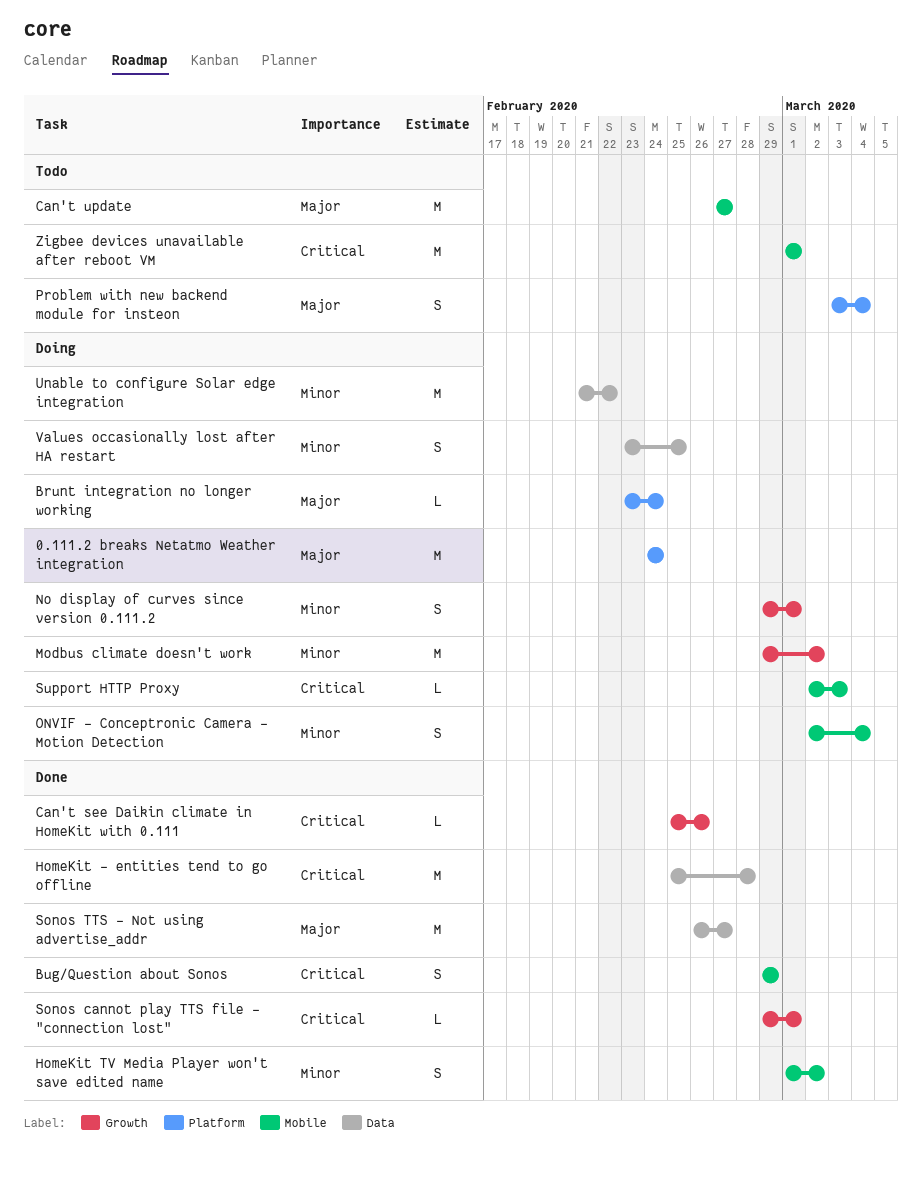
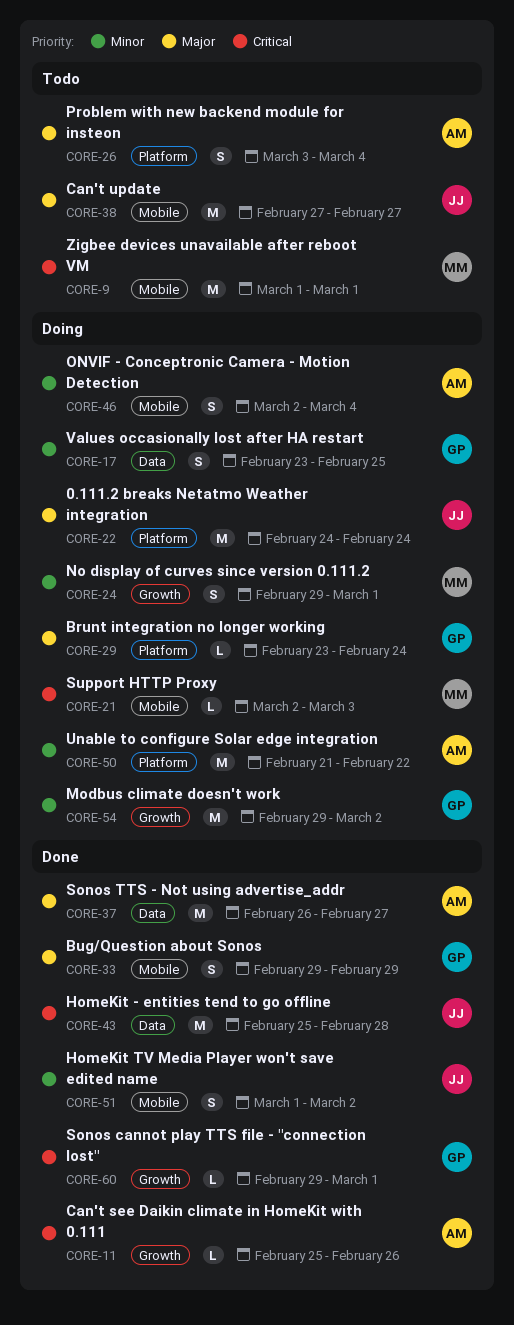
Bug/Question about Sonos, priority: Critical -> Major
Unable to configure Solar edge integration, label: Data -> Platform

